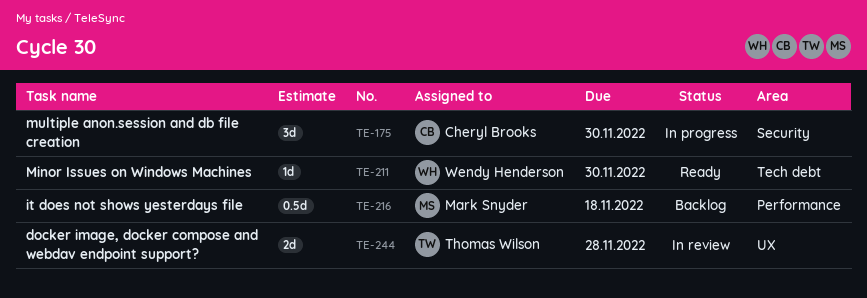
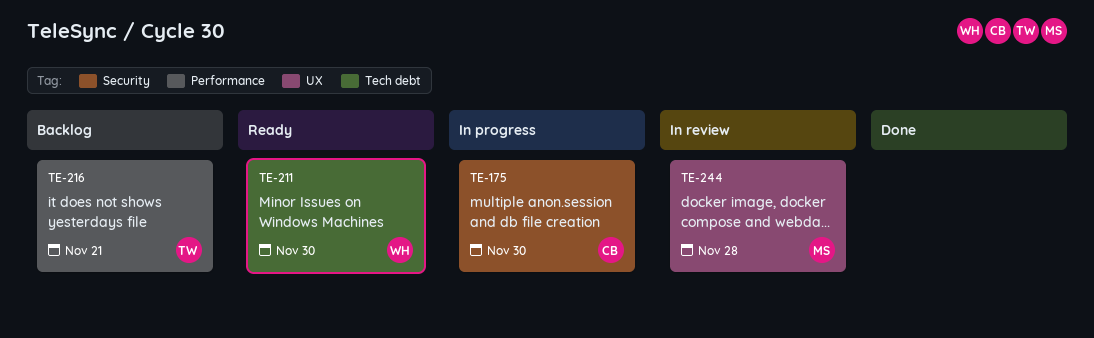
TE-216, owner: Mark Snyder -> Thomas Wilson
TE-216, due: Nov 18 -> Nov 21
TE-244, owner: Thomas Wilson -> Mark Snyder

